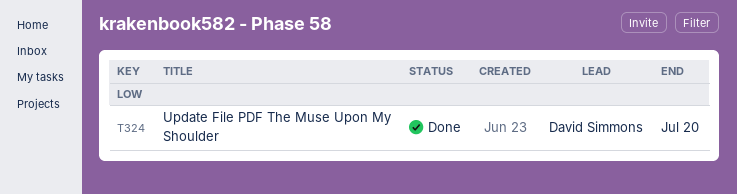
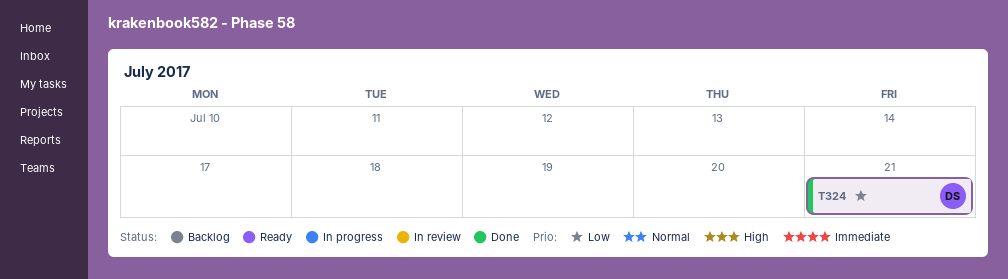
T324, due: Jul 20 -> Jul 21

